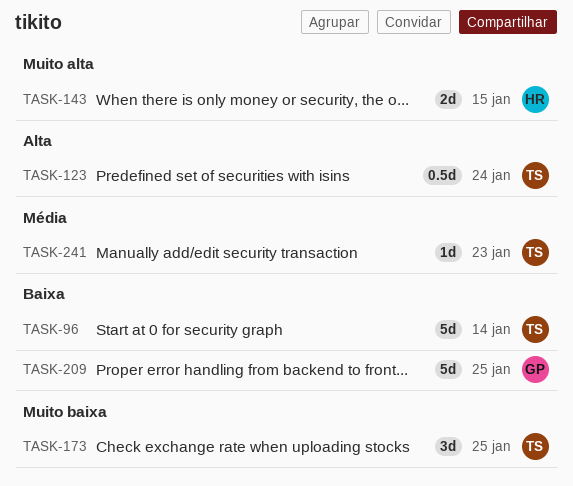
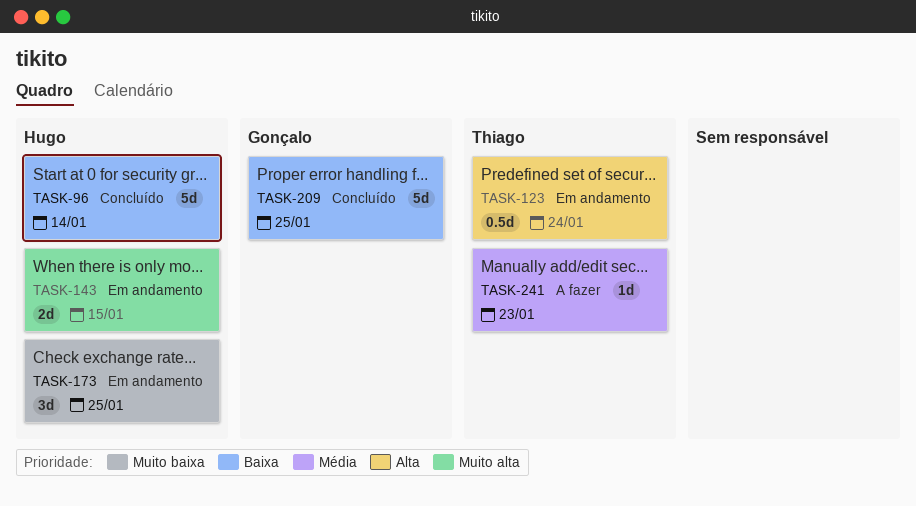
TASK-96, owner: Thiago -> Hugo
TASK-173, owner: Thiago -> Hugo

